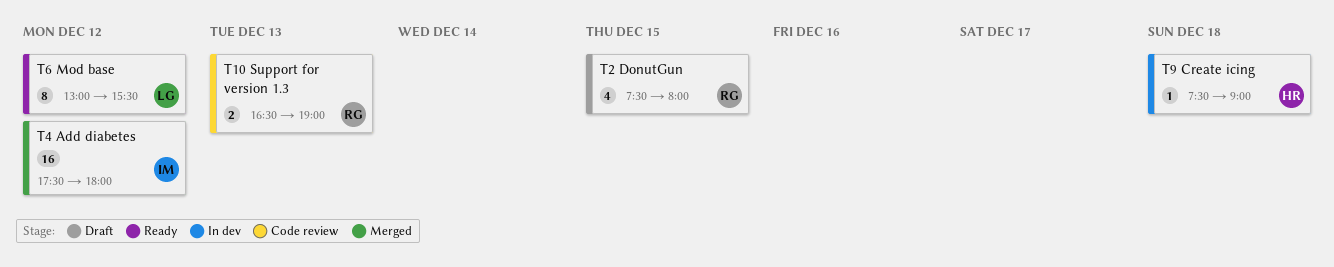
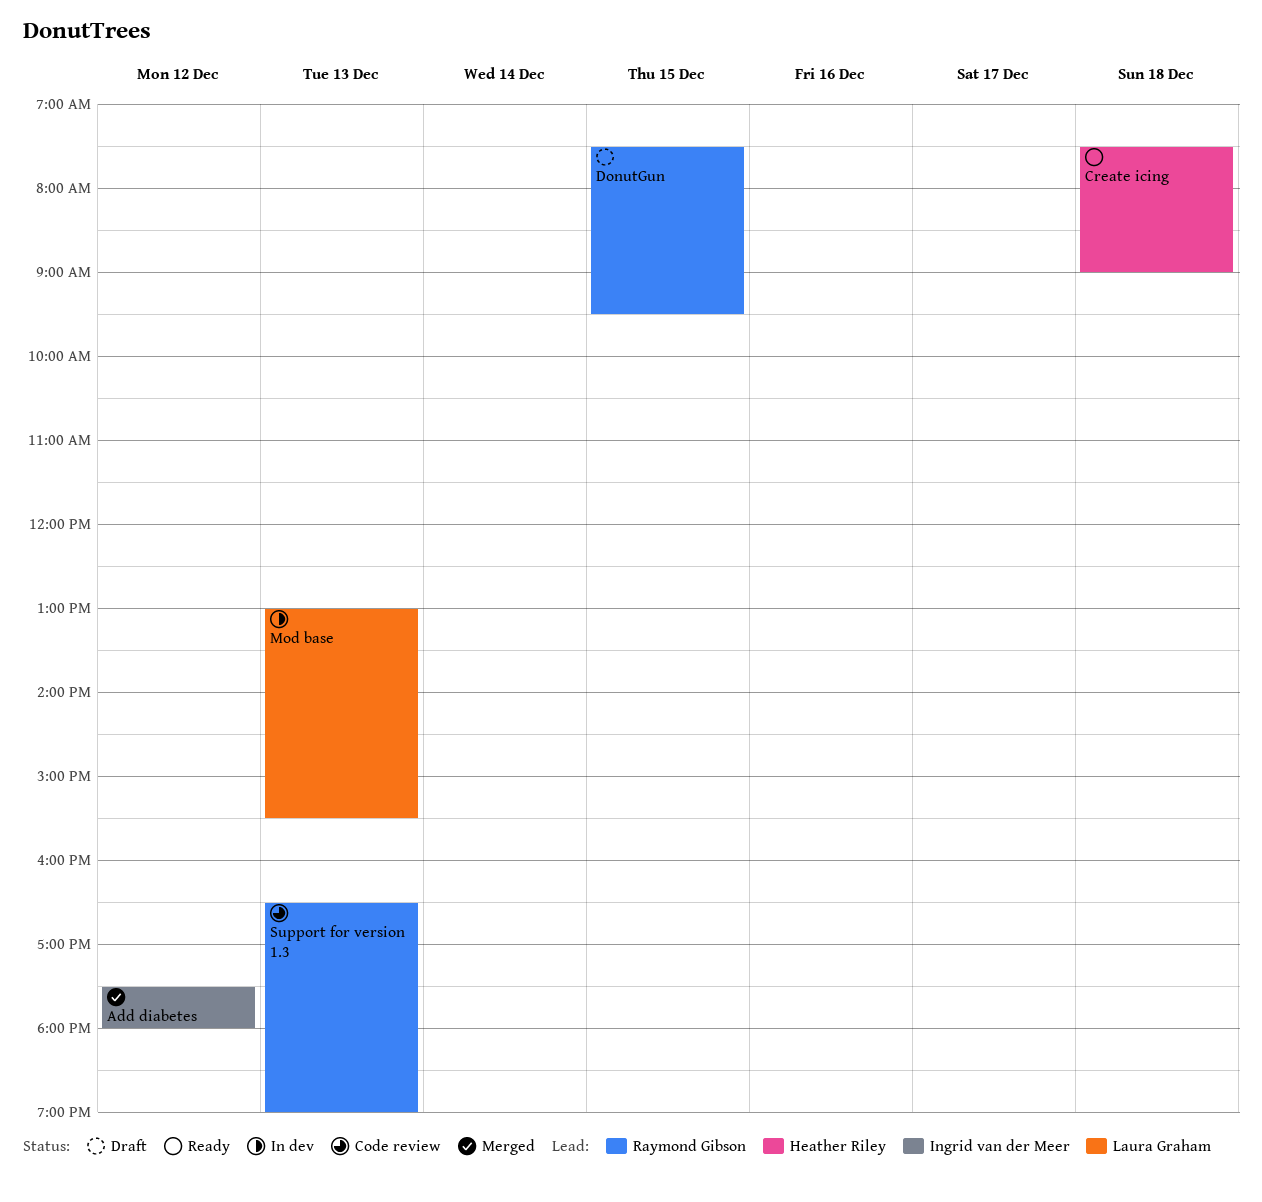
Create icing, status: In dev -> Ready
DonutGun, ends: 08:00 -> 09:30
Mod base, status: Ready -> In dev
Mod base, day: Dec 12 -> Dec 13

